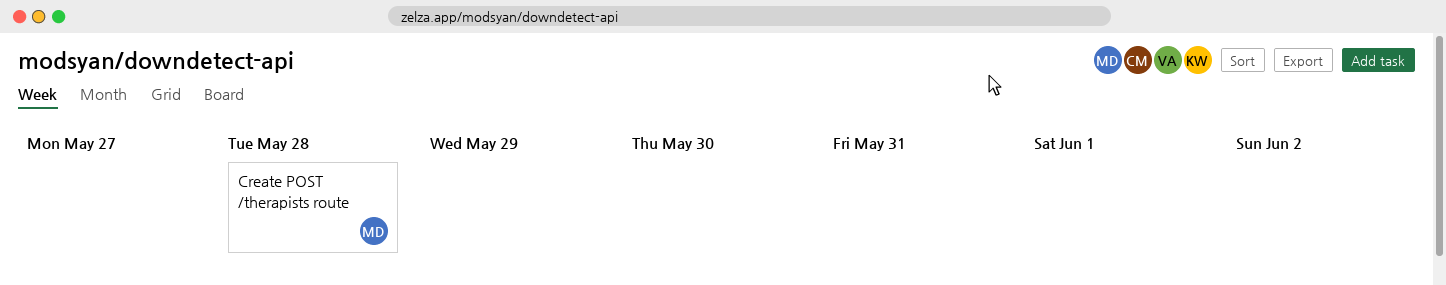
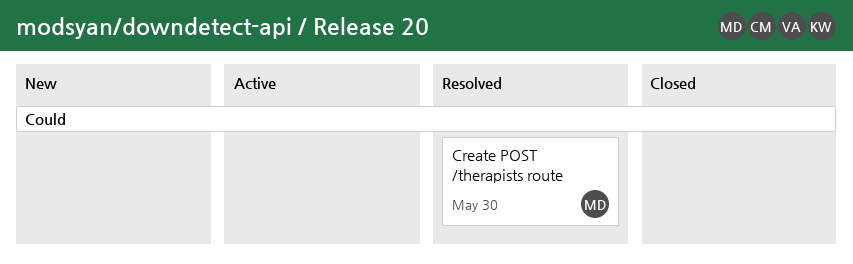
Create POST /therapists route, due: May 28 -> May 30

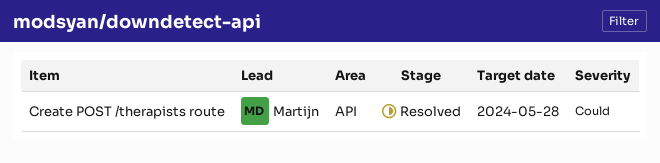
Create POST /therapists route, due: May 30 -> May 28

